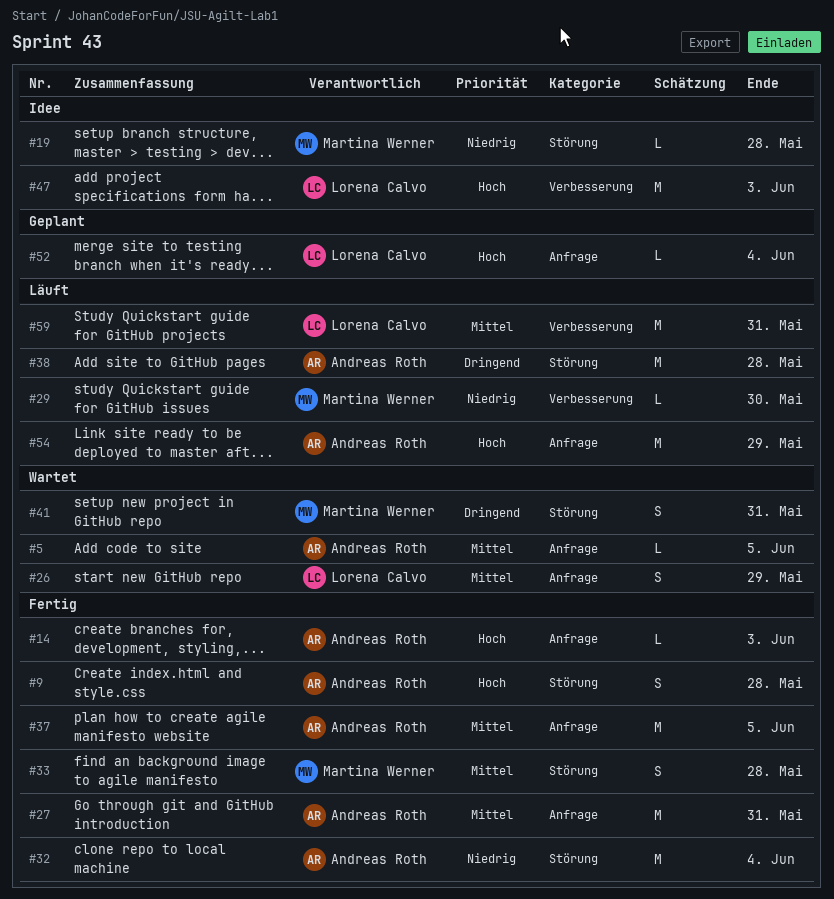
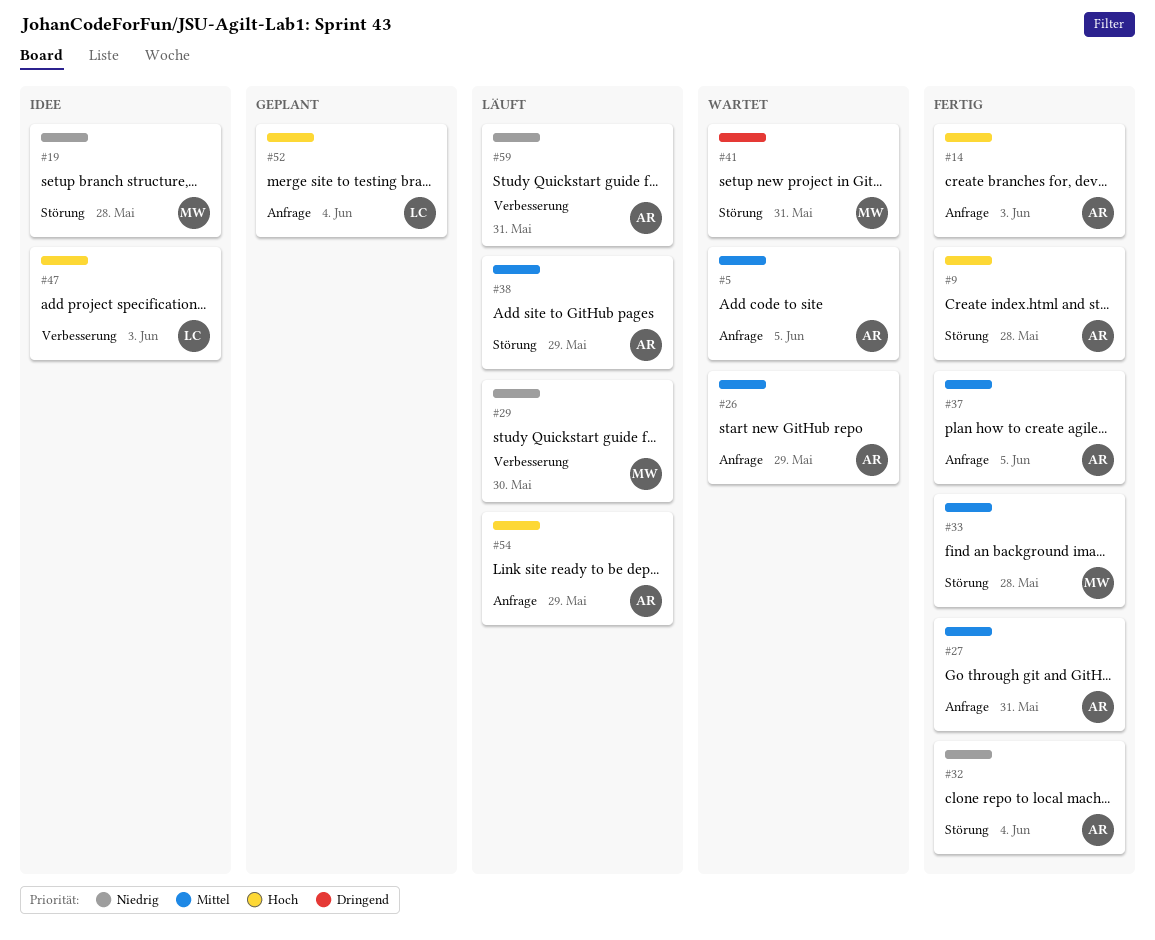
#26, owner: Lorena Calvo -> Andreas Roth
#38, priority: Dringend -> Mittel
#38, due: May 28 -> May 29
#59, owner: Lorena Calvo -> Andreas Roth
#59, priority: Mittel -> Niedrig

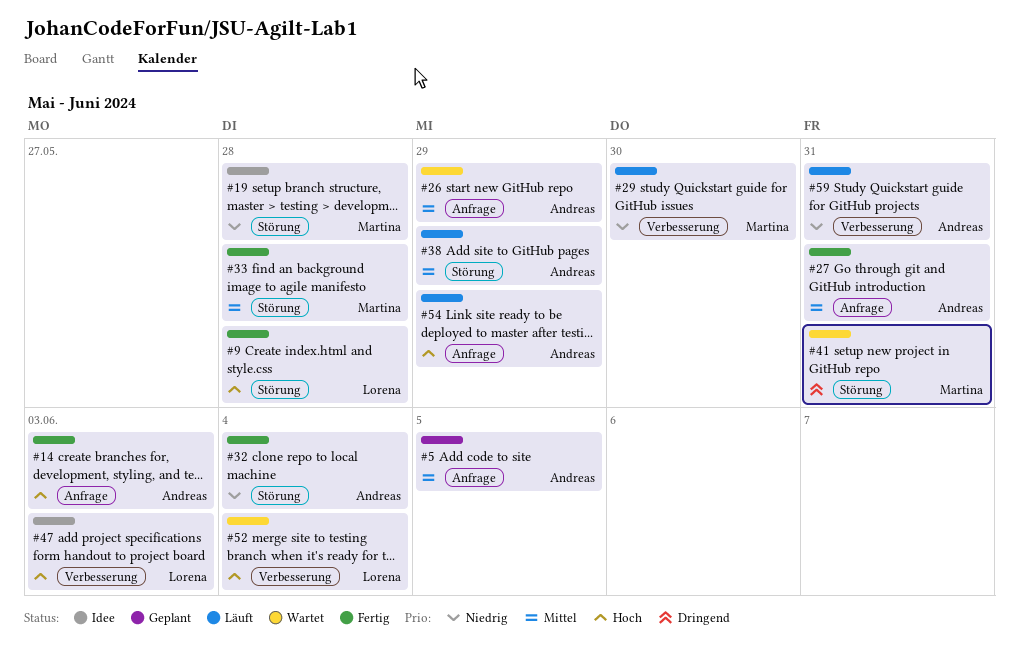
#5, status: Wartet -> Geplant
#9, owner: Andreas -> Lorena
#37: present -> none
#52, status: Geplant -> Wartet
#52, label: Anfrage -> Verbesserung

